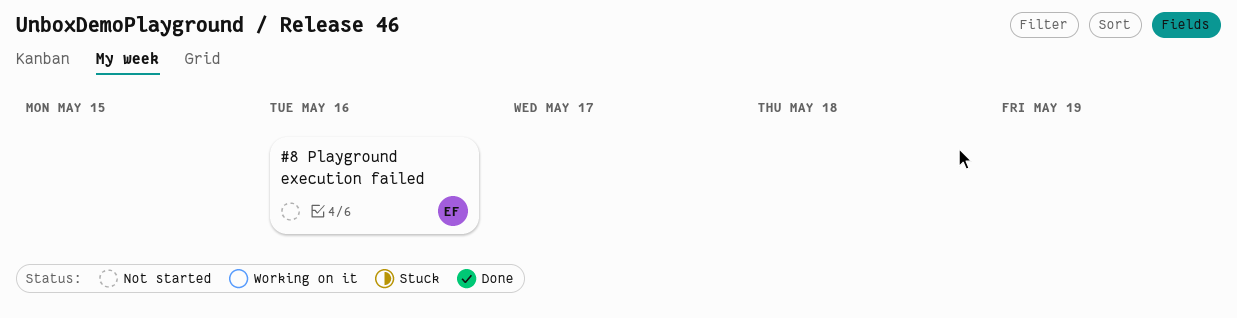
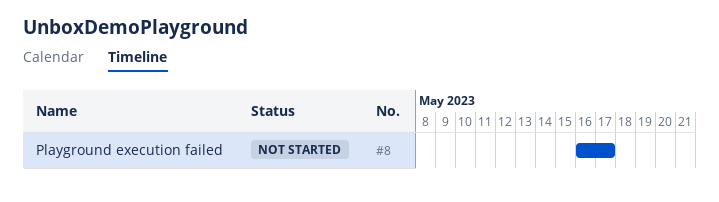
#8, due: May 16 -> May 17

